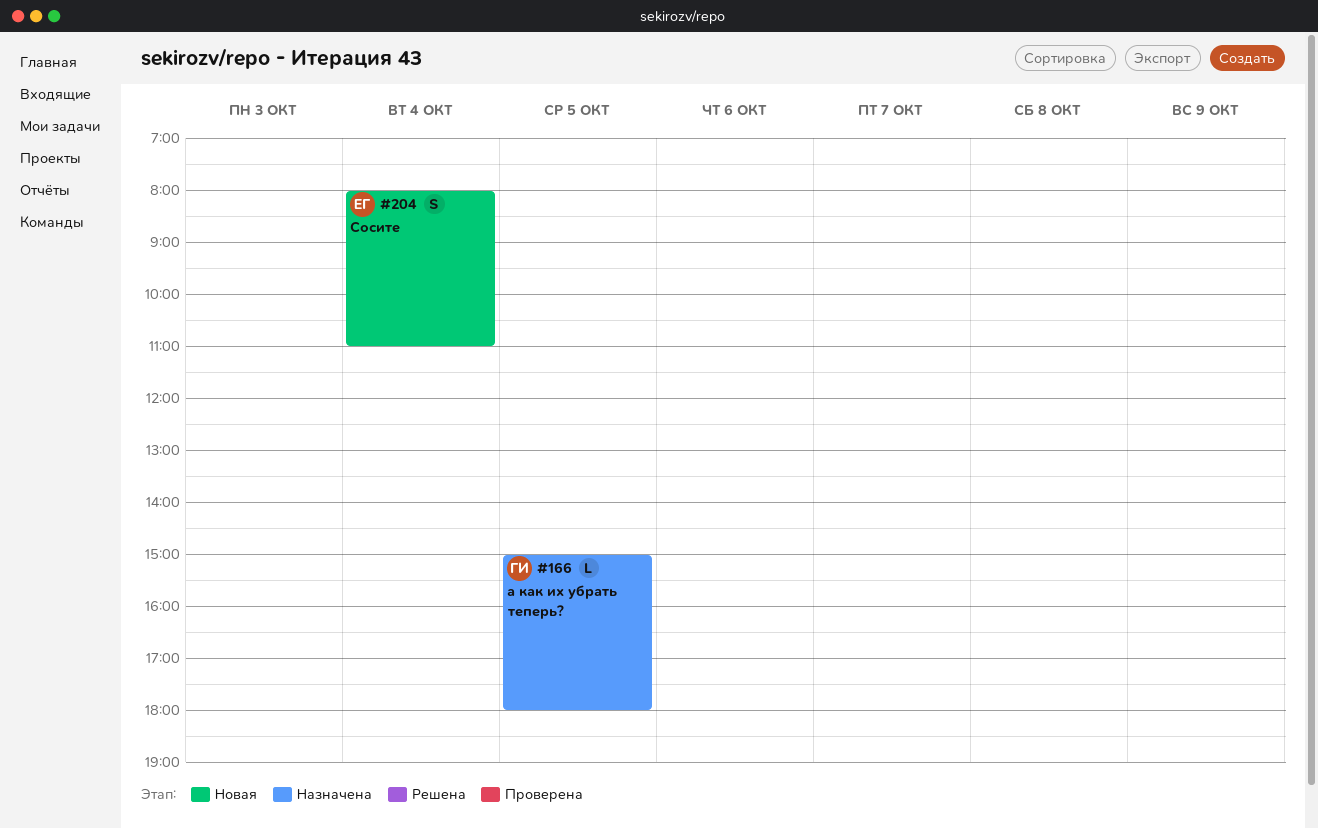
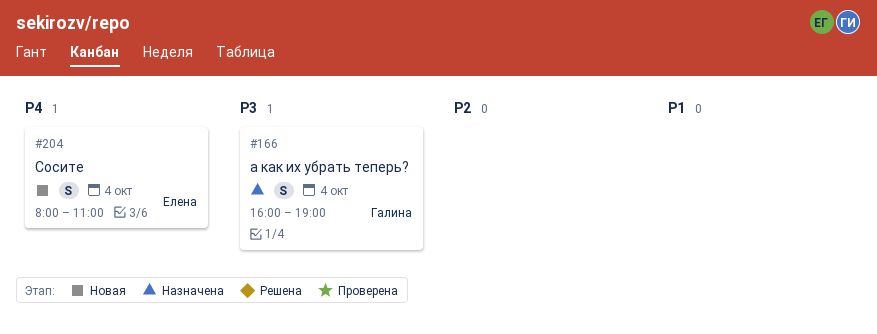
#166, estimate: L -> S
#166, day: Oct 5 -> Oct 4
#166, begins: 15:00 -> 16:00
#166, ends: 18:00 -> 19:00

